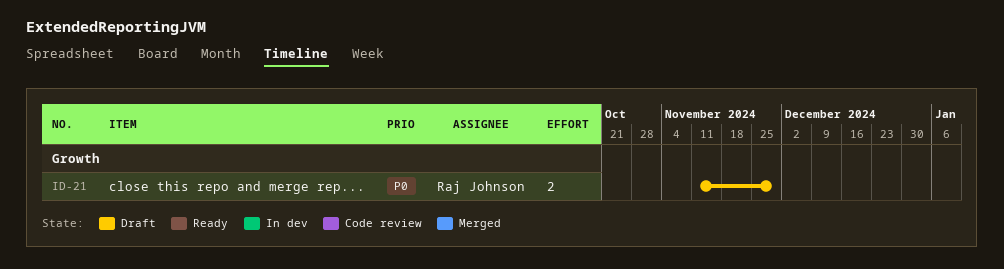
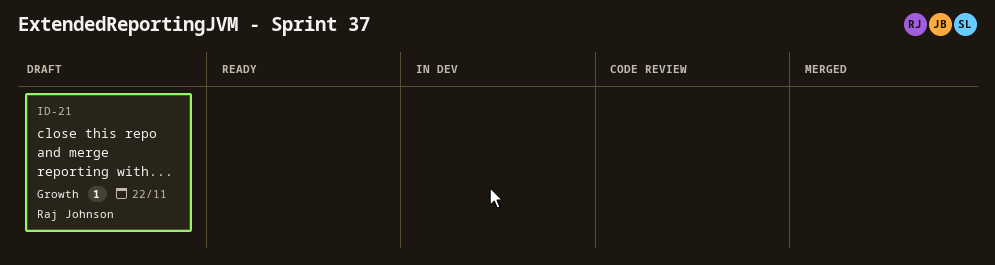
ID-21, estimate: 2 -> 1
ID-21, due: Nov 29 -> Nov 22

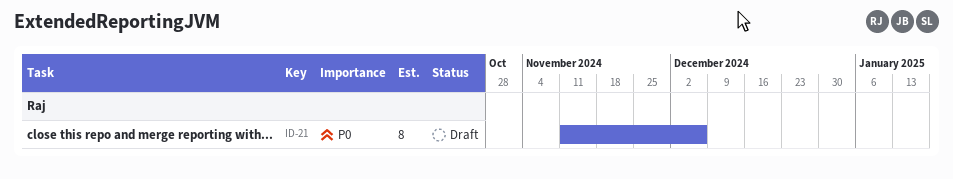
ID-21, estimate: 1 -> 8
ID-21, due: Nov 22 -> Dec 6

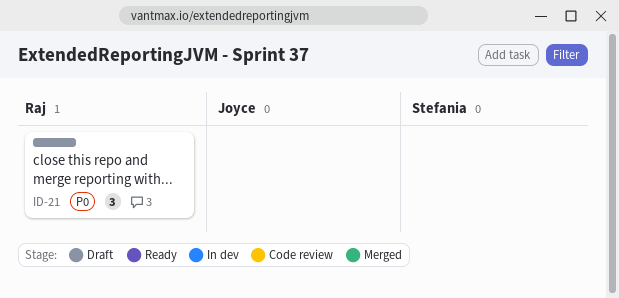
ID-21, estimate: 8 -> 3

